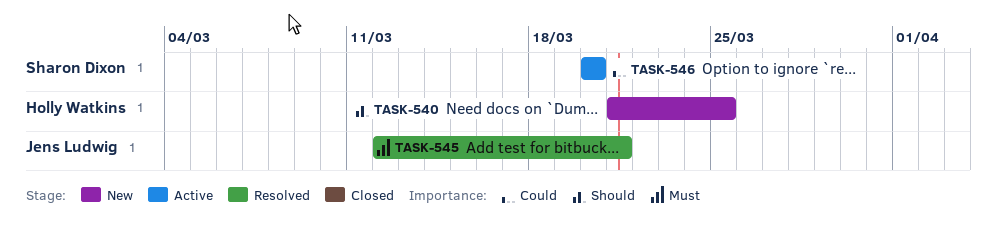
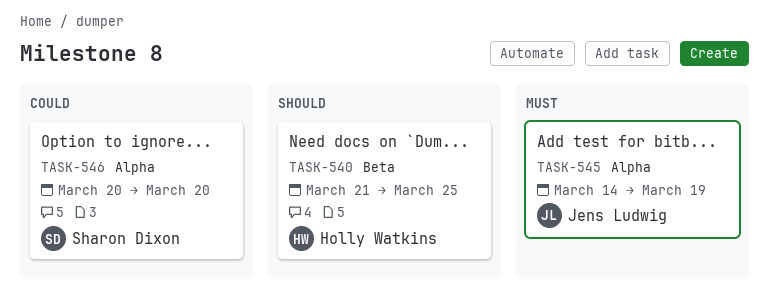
TASK-545, start: Mar 12 -> Mar 14
TASK-545, due: Mar 21 -> Mar 19

